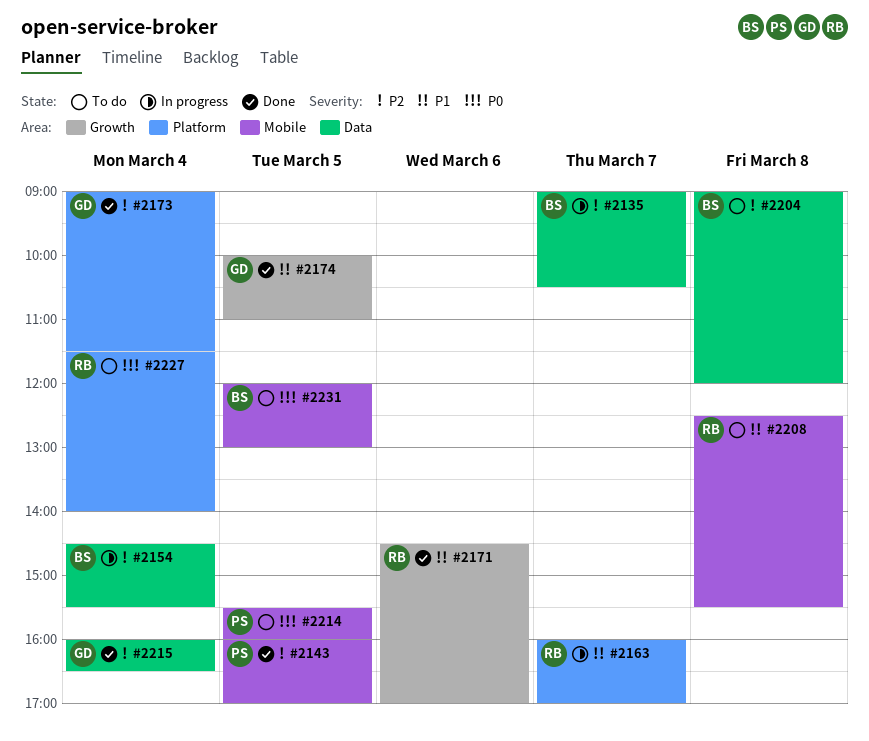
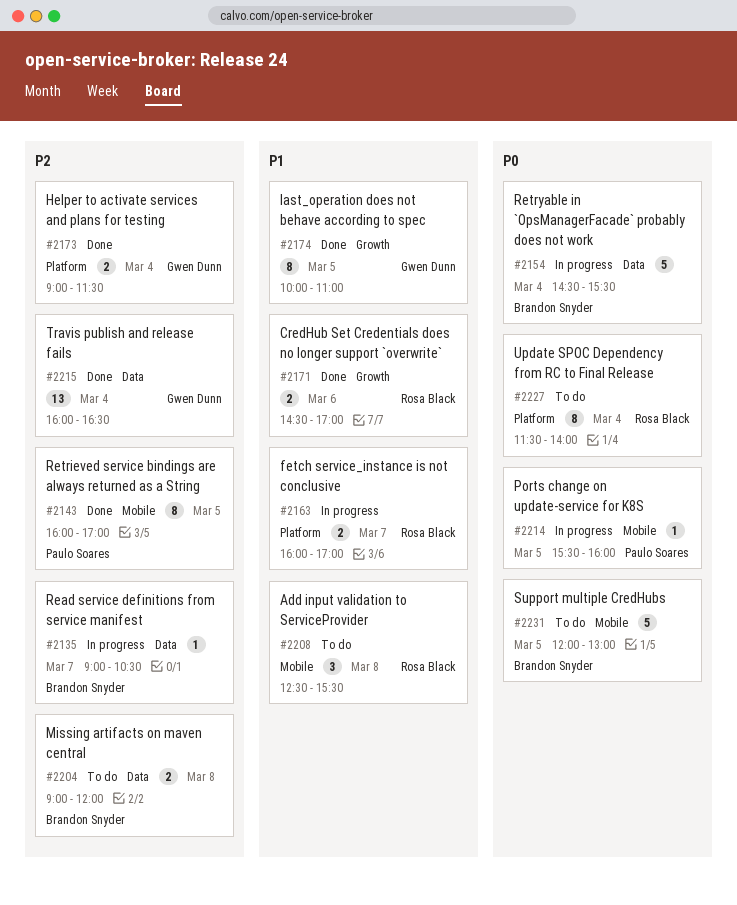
#2154, priority: P2 -> P0
#2214, status: To do -> In progress

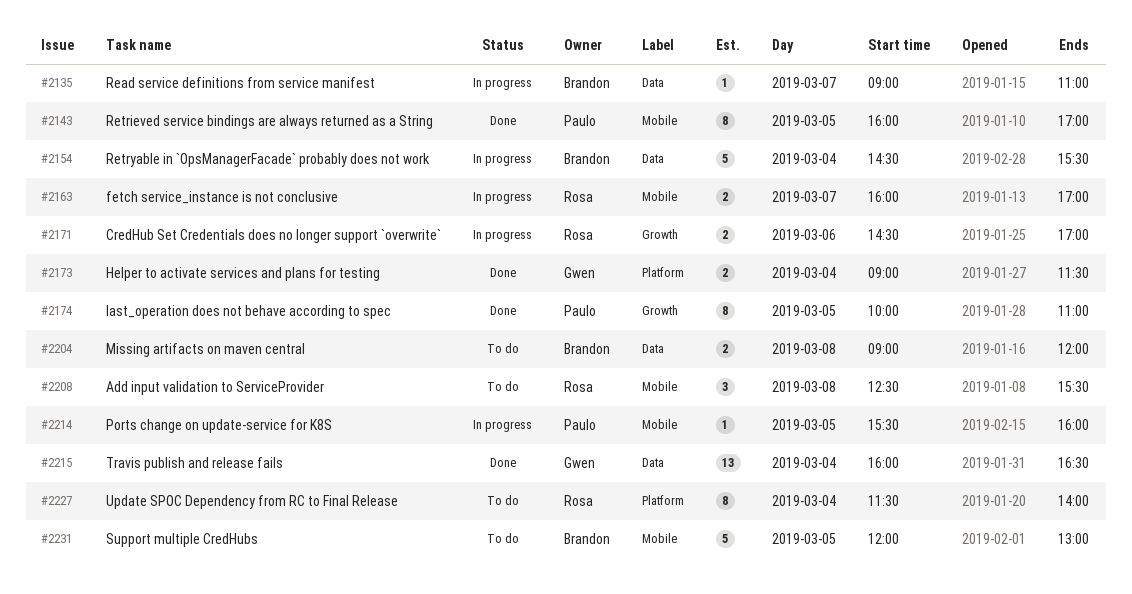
#2135, ends: 10:30 -> 11:00
#2163, label: Platform -> Mobile
#2171, status: Done -> In progress
#2174, owner: Gwen Dunn -> Paulo Soares

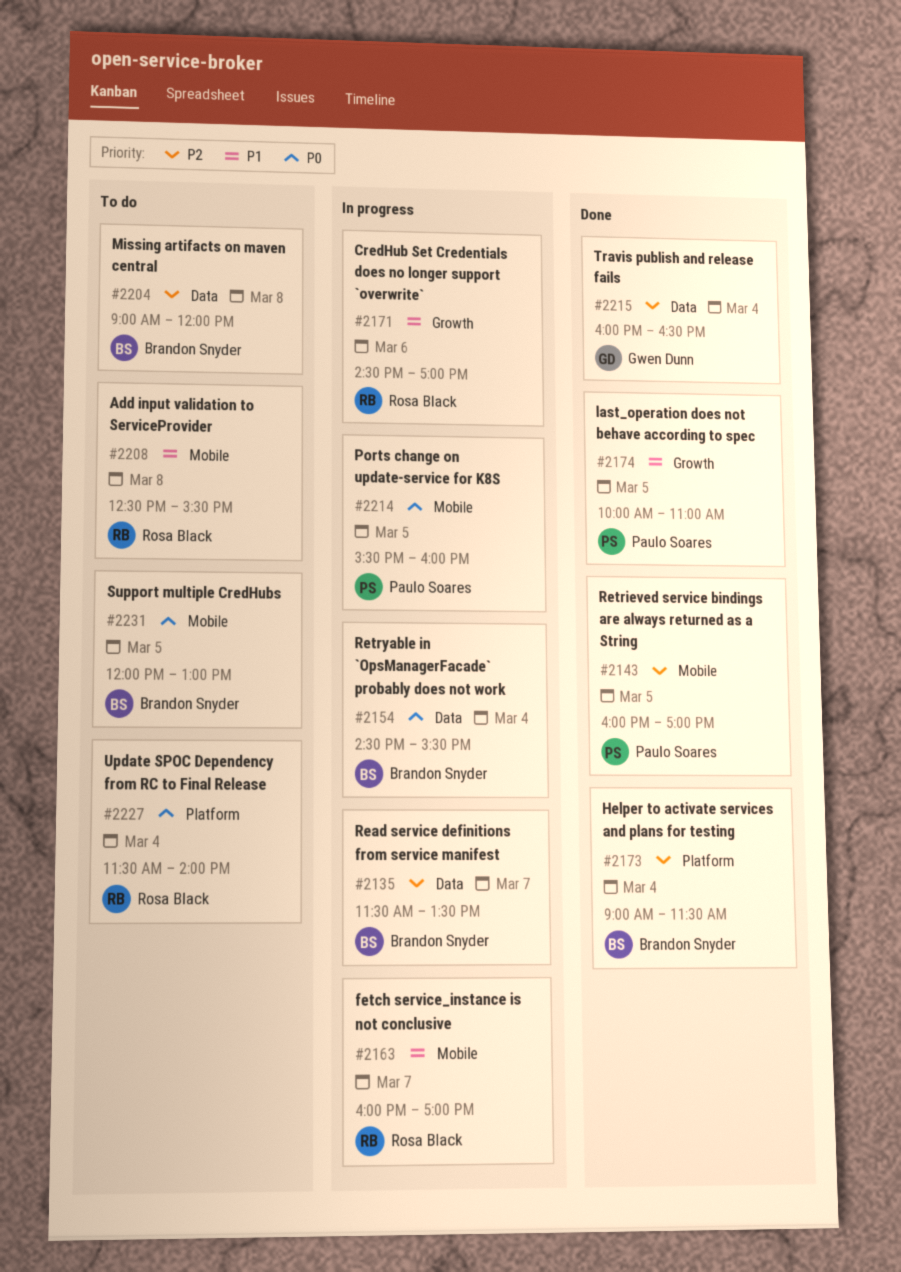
#2135, begins: 09:00 -> 11:30
#2135, ends: 11:00 -> 13:30
#2173, owner: Gwen Dunn -> Brandon Snyder

